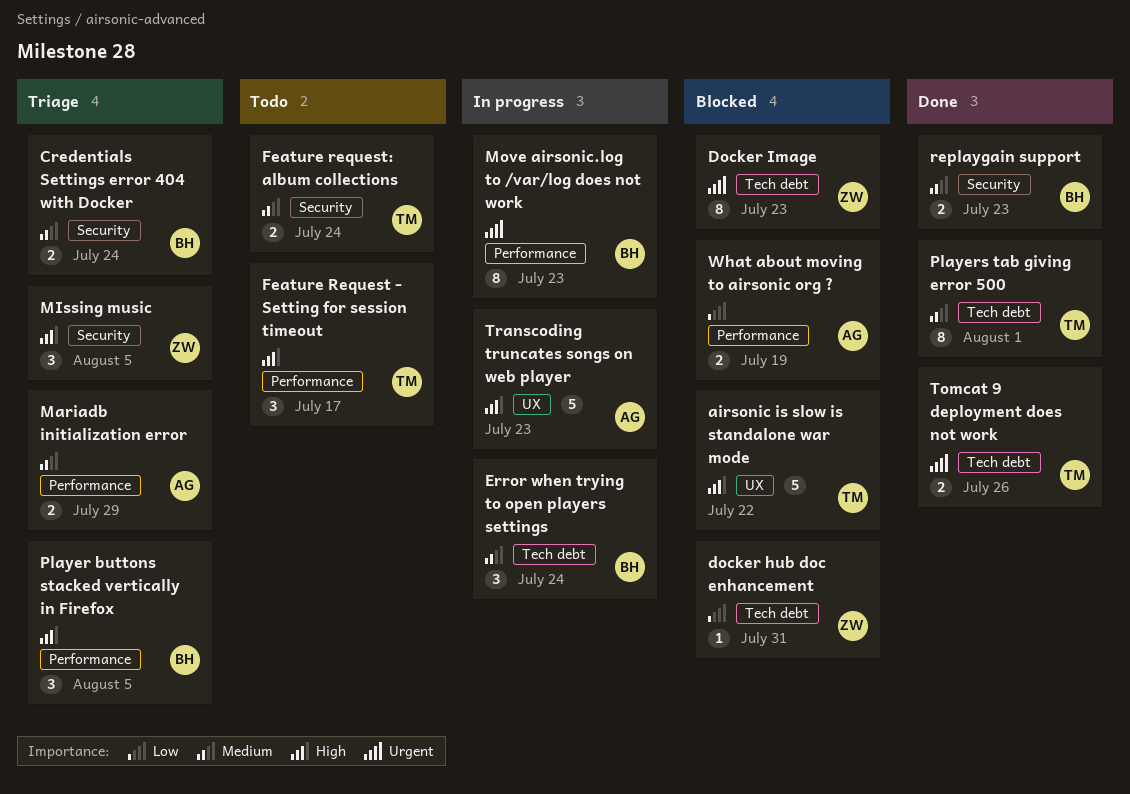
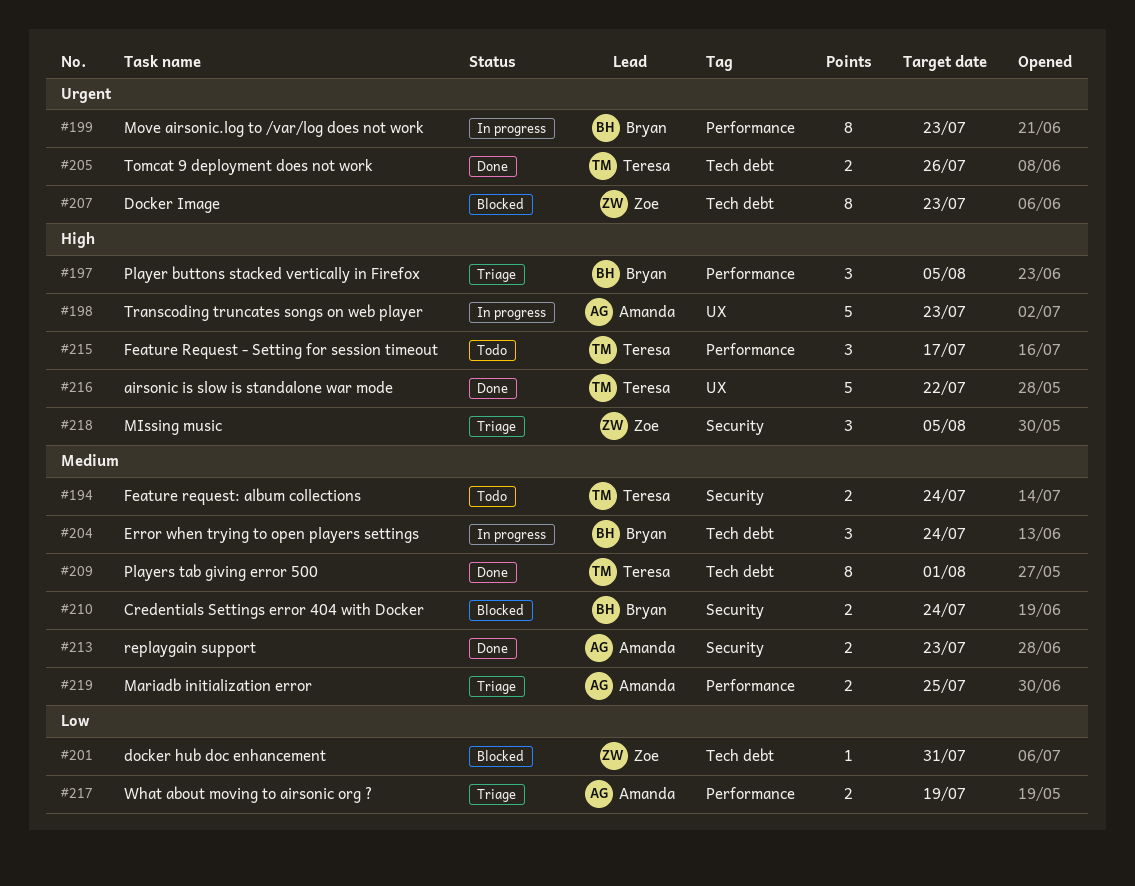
airsonic is slow is standalone war mode, status: Blocked -> Done
Credentials Settings error 404 with Docker, status: Triage -> Blocked
Mariadb initialization error, due: Jul 29 -> Jul 25
replaygain support, owner: Bryan -> Amanda
What about moving to airsonic org ?, status: Blocked -> Triage

